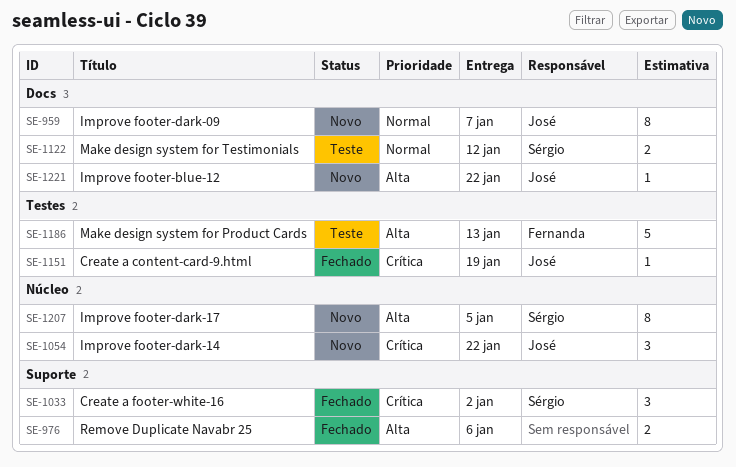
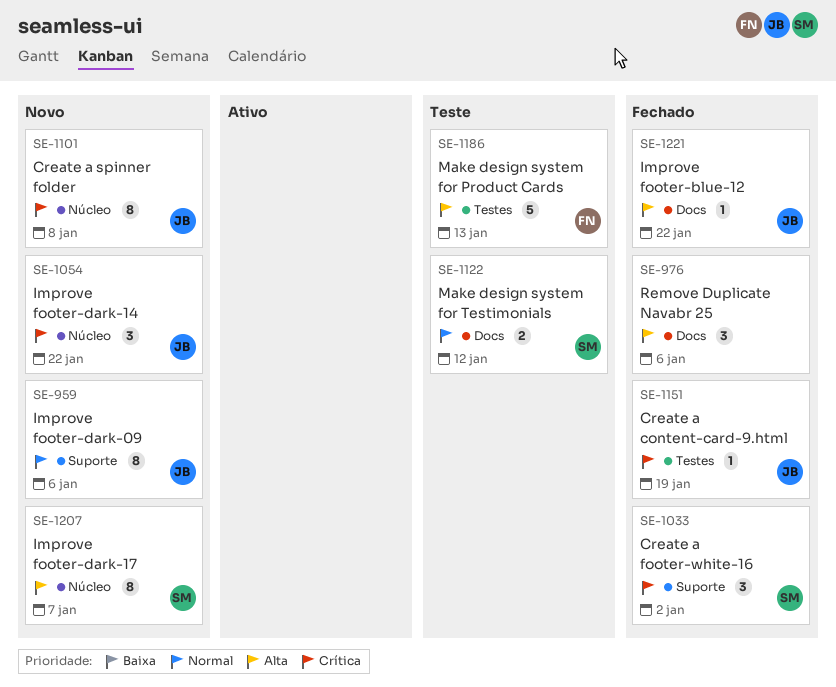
SE-959, label: Docs -> Suporte
SE-959, due: Jan 7 -> Jan 6
SE-976, label: Suporte -> Docs
SE-976, estimate: 2 -> 3
SE-1101: none -> present
SE-1207, due: Jan 5 -> Jan 7
SE-1221, status: Novo -> Fechado

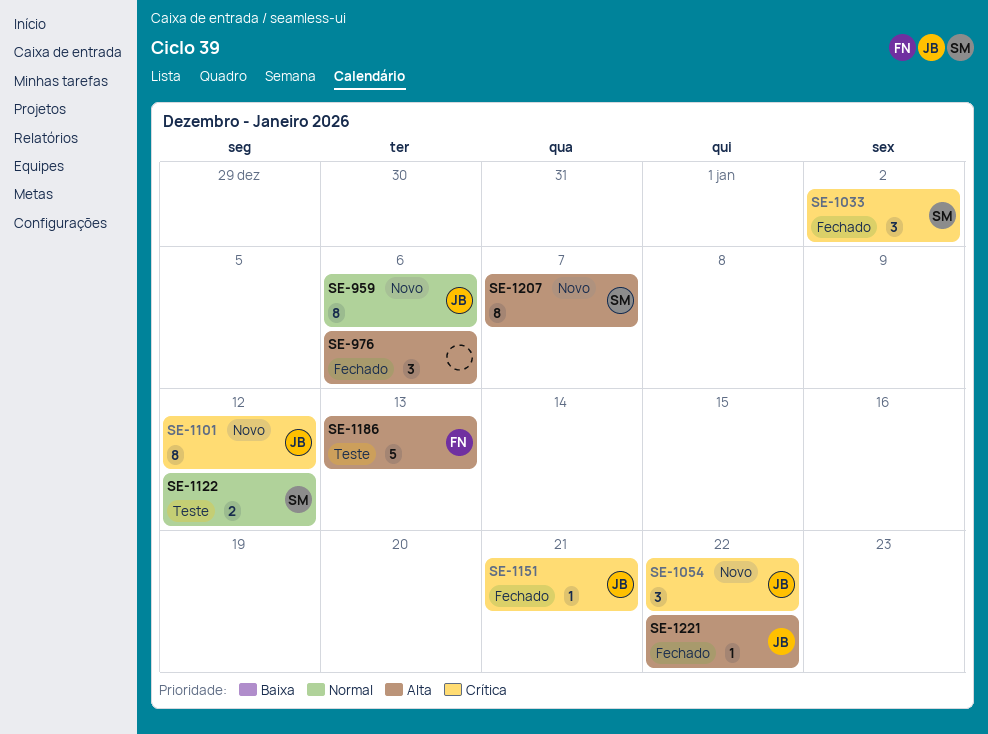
SE-1101, due: Jan 8 -> Jan 12
SE-1151, due: Jan 19 -> Jan 21

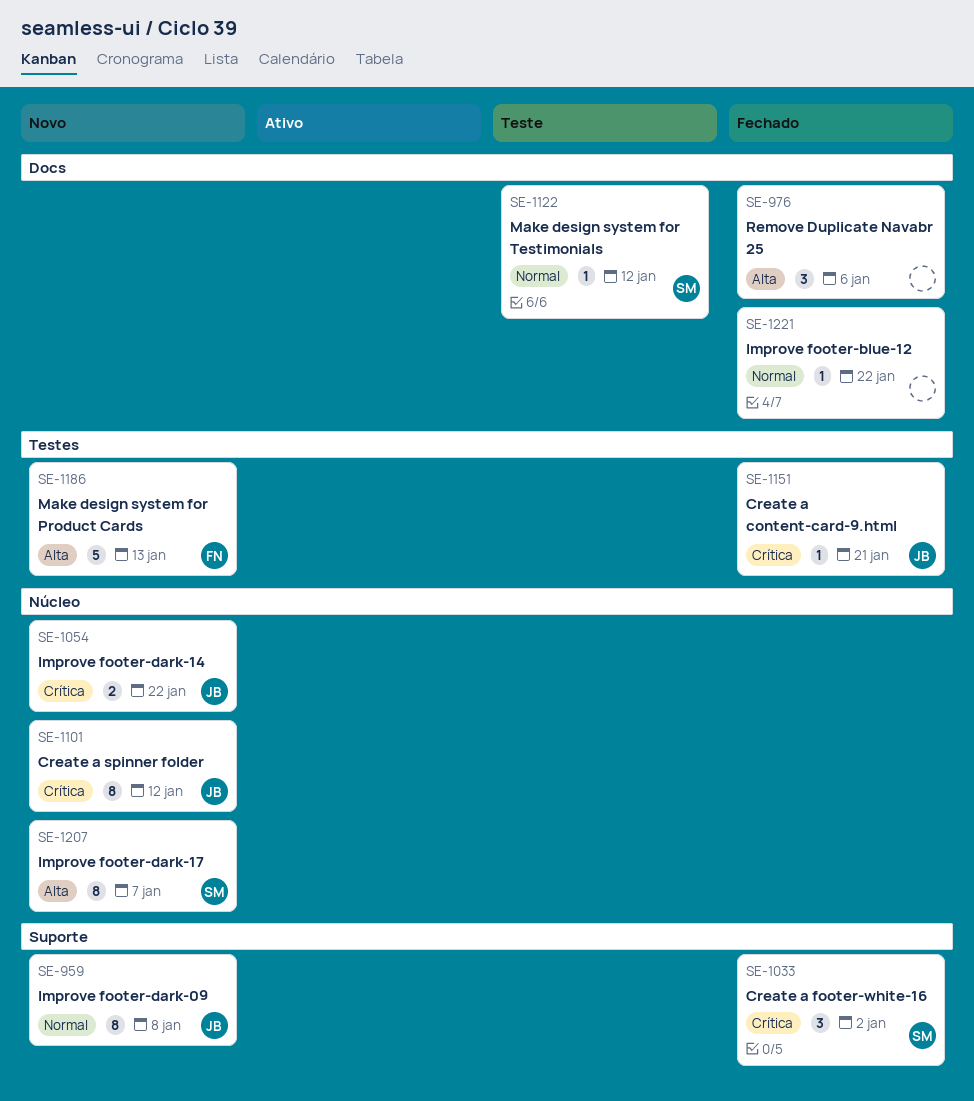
SE-959, due: Jan 6 -> Jan 8
SE-1054, estimate: 3 -> 2
SE-1122, estimate: 2 -> 1
SE-1186, status: Teste -> Novo
SE-1221, owner: JB -> none
SE-1221, priority: Alta -> Normal

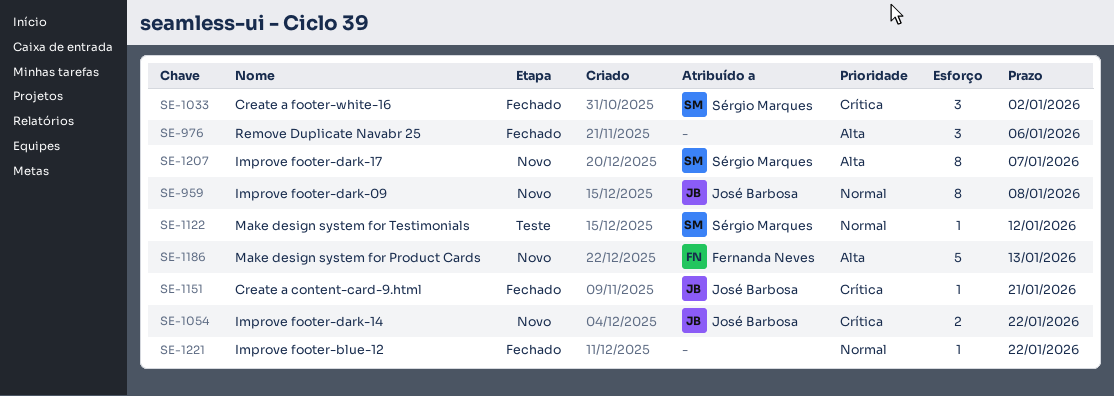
SE-1101: present -> none

